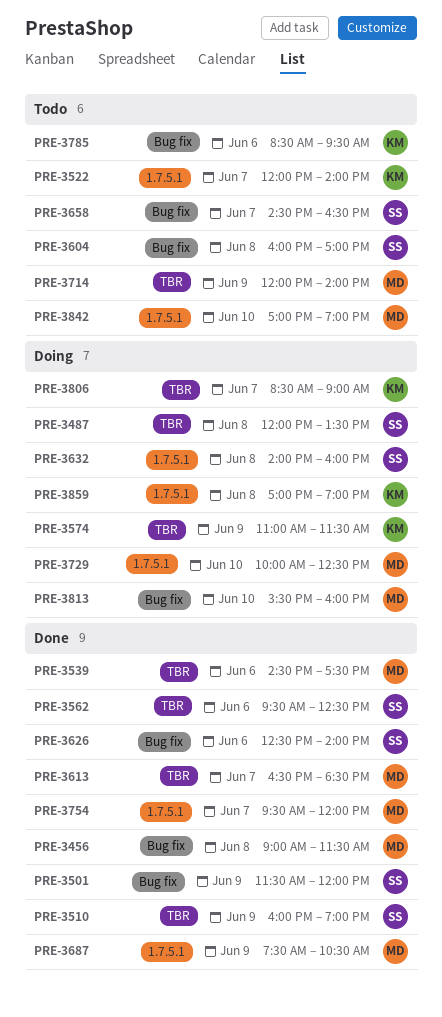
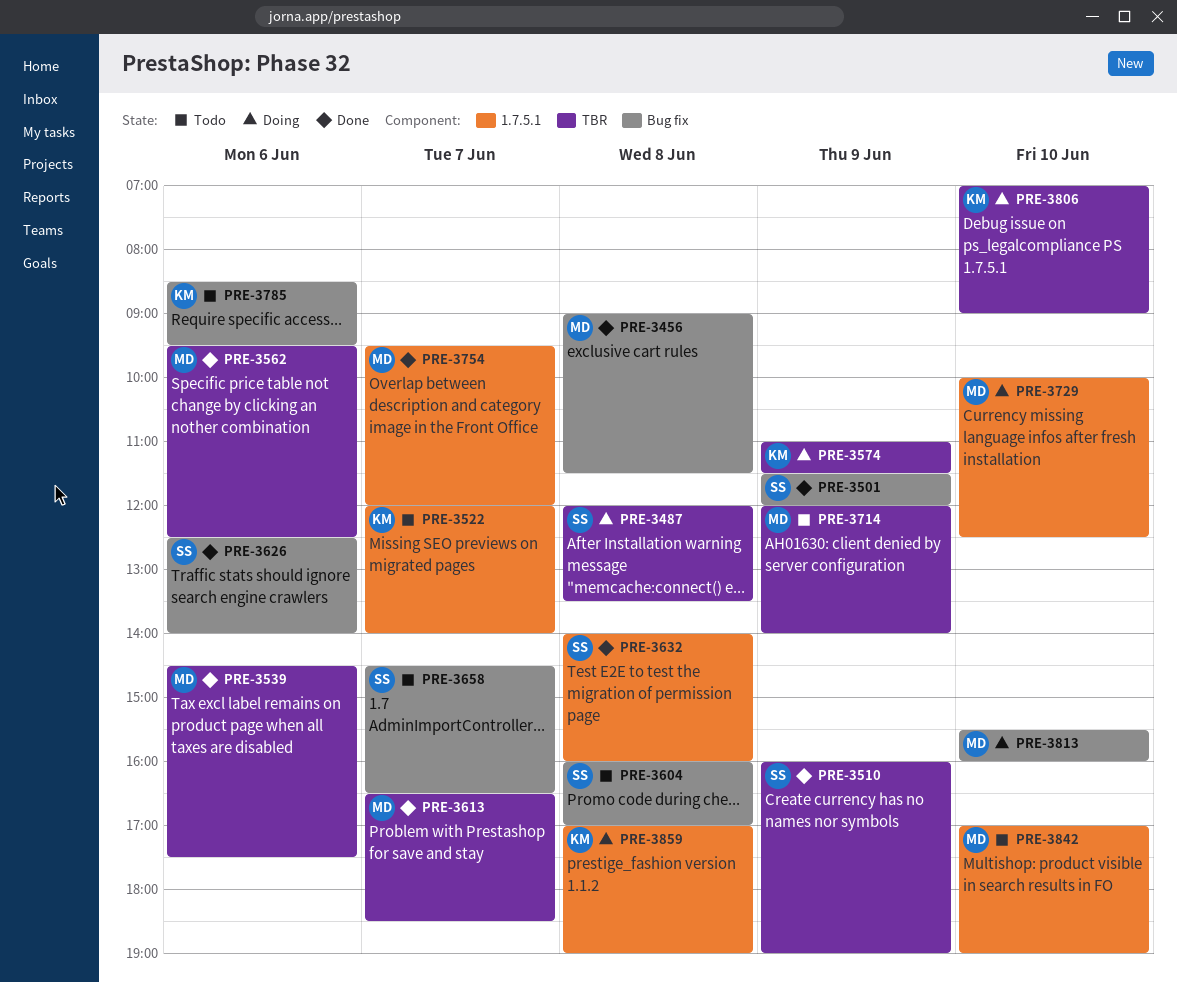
PRE-3562, owner: SS -> MD
PRE-3632, status: Doing -> Done
PRE-3687: present -> none
PRE-3806, day: Jun 7 -> Jun 10
PRE-3806, begins: 08:30 -> 07:00

